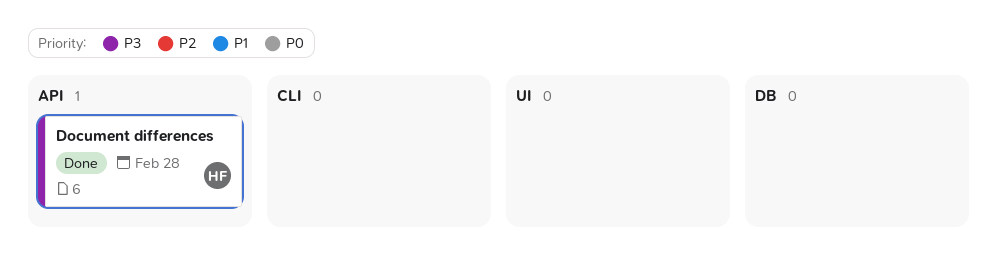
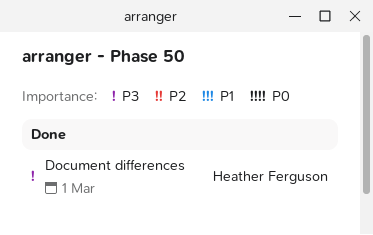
Document differences, due: Feb 28 -> Mar 1

